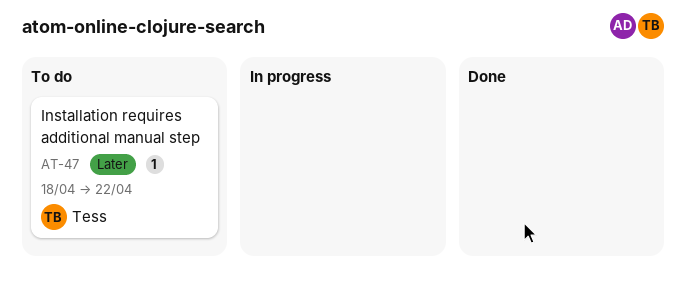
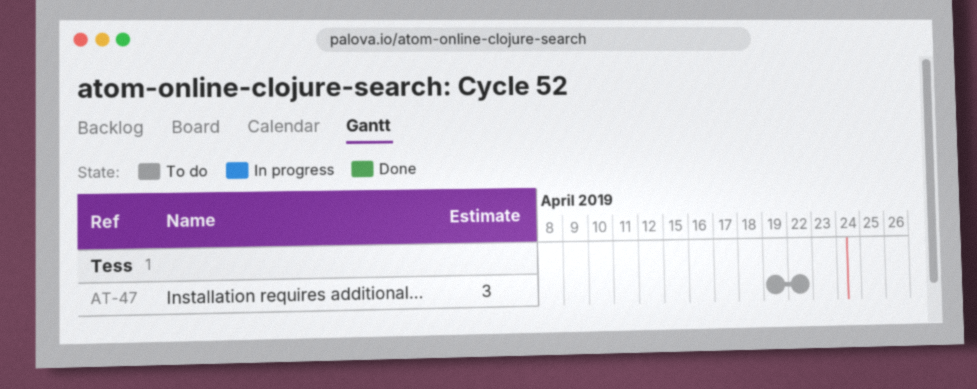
AT-47, estimate: 1 -> 3
AT-47, start: Apr 18 -> Apr 19

